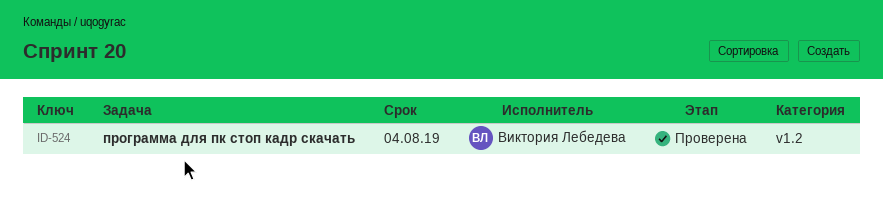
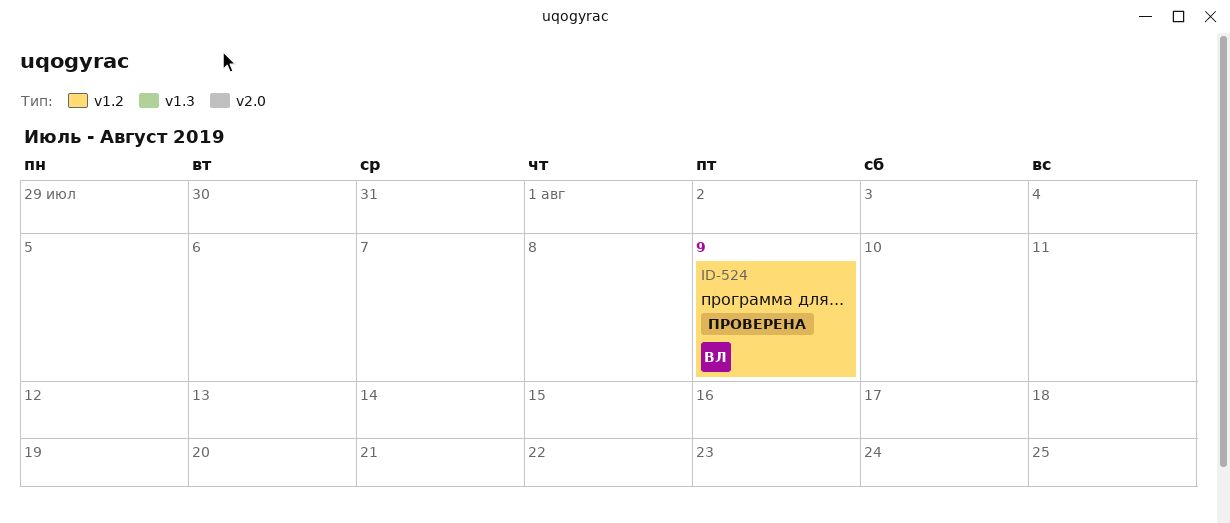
ID-524, due: Aug 4 -> Aug 9

